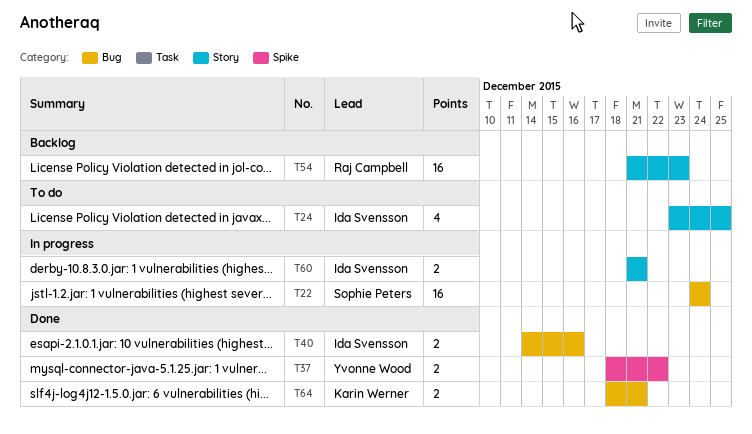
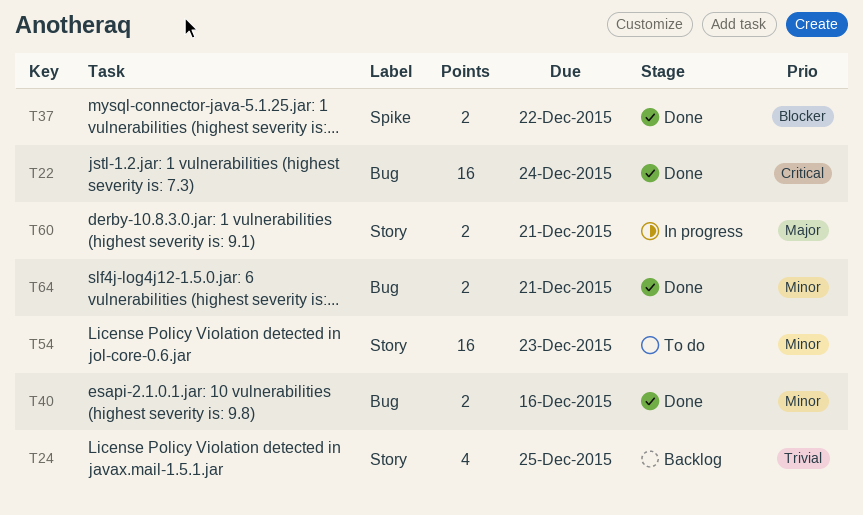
T22, status: In progress -> Done
T24, status: To do -> Backlog
T54, status: Backlog -> To do

